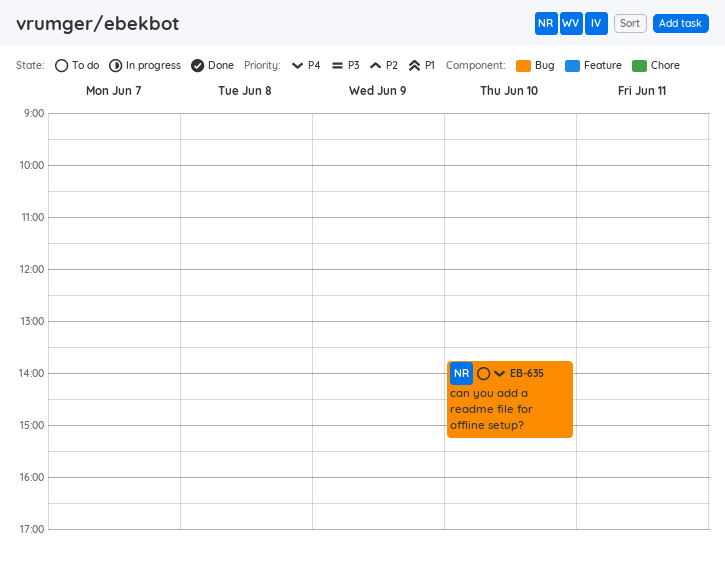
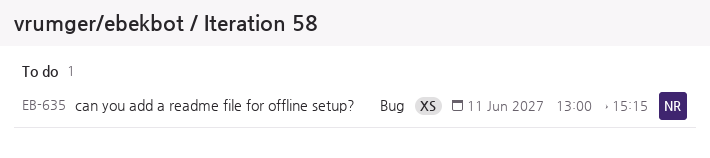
EB-635, day: Jun 10 -> Jun 11
EB-635, begins: 13:45 -> 13:00

